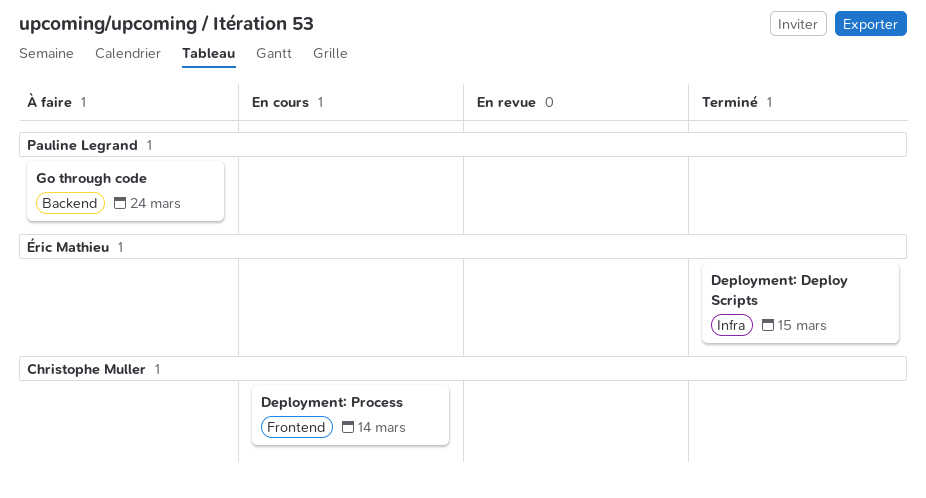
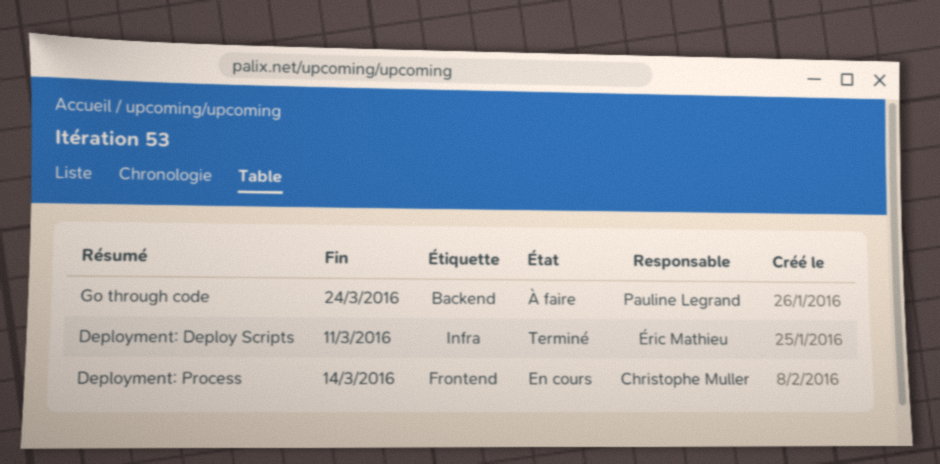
Deployment: Deploy Scripts, due: Mar 15 -> Mar 11

